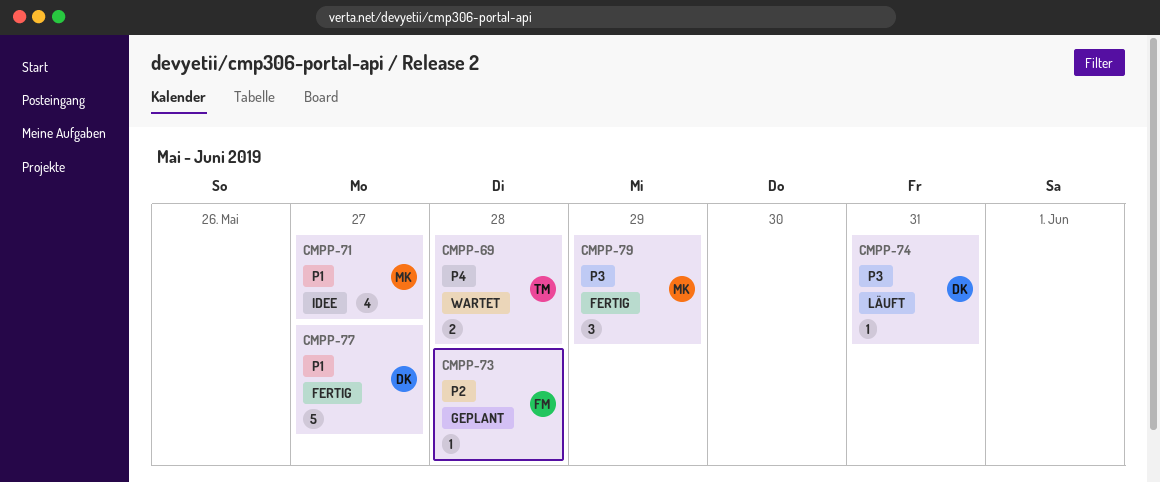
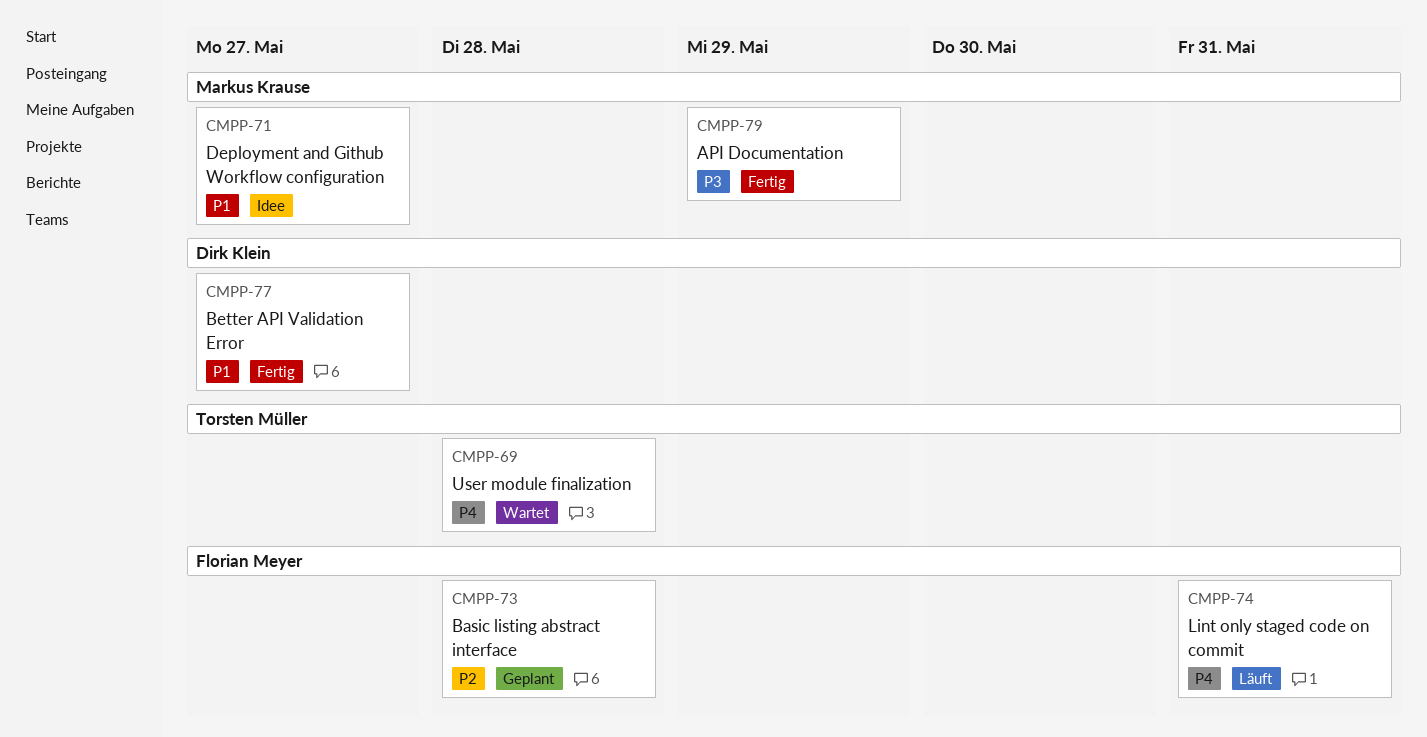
CMPP-74, owner: Dirk Klein -> Florian Meyer
CMPP-74, priority: P3 -> P4

